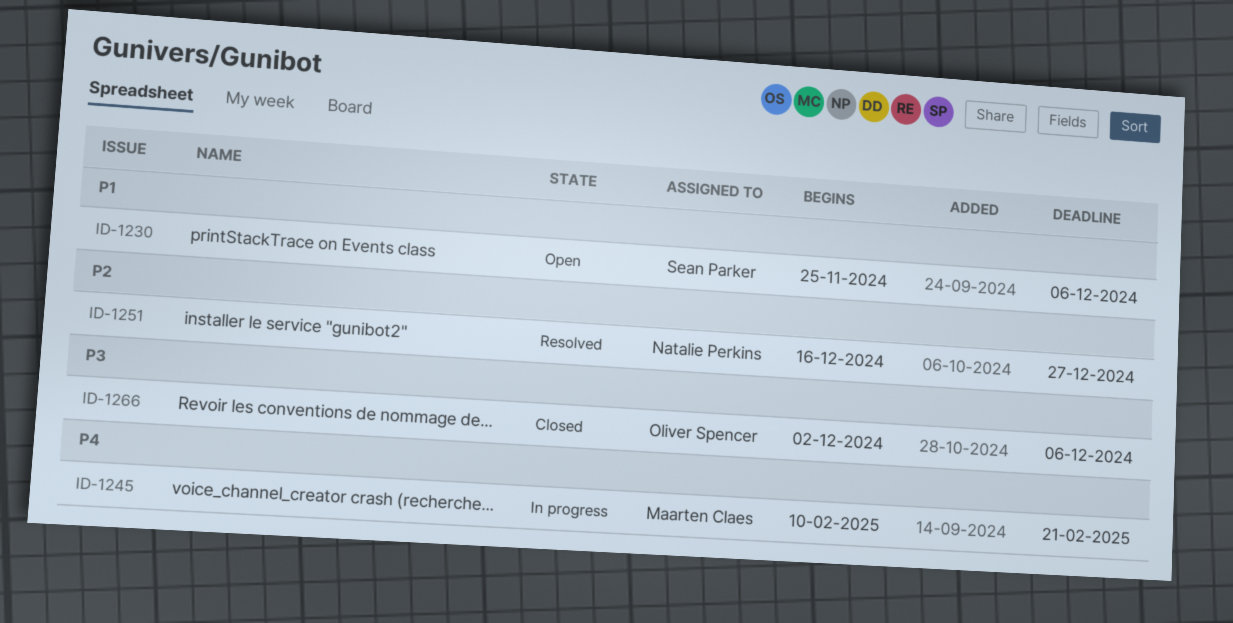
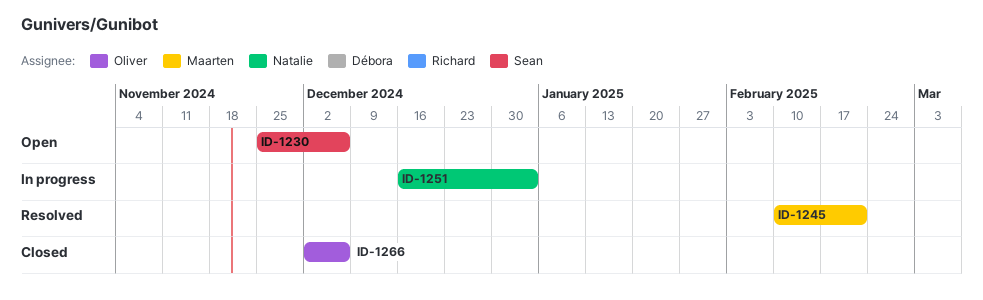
ID-1245, status: In progress -> Resolved
ID-1251, status: Resolved -> In progress
ID-1251, due: Dec 27 -> Jan 3

